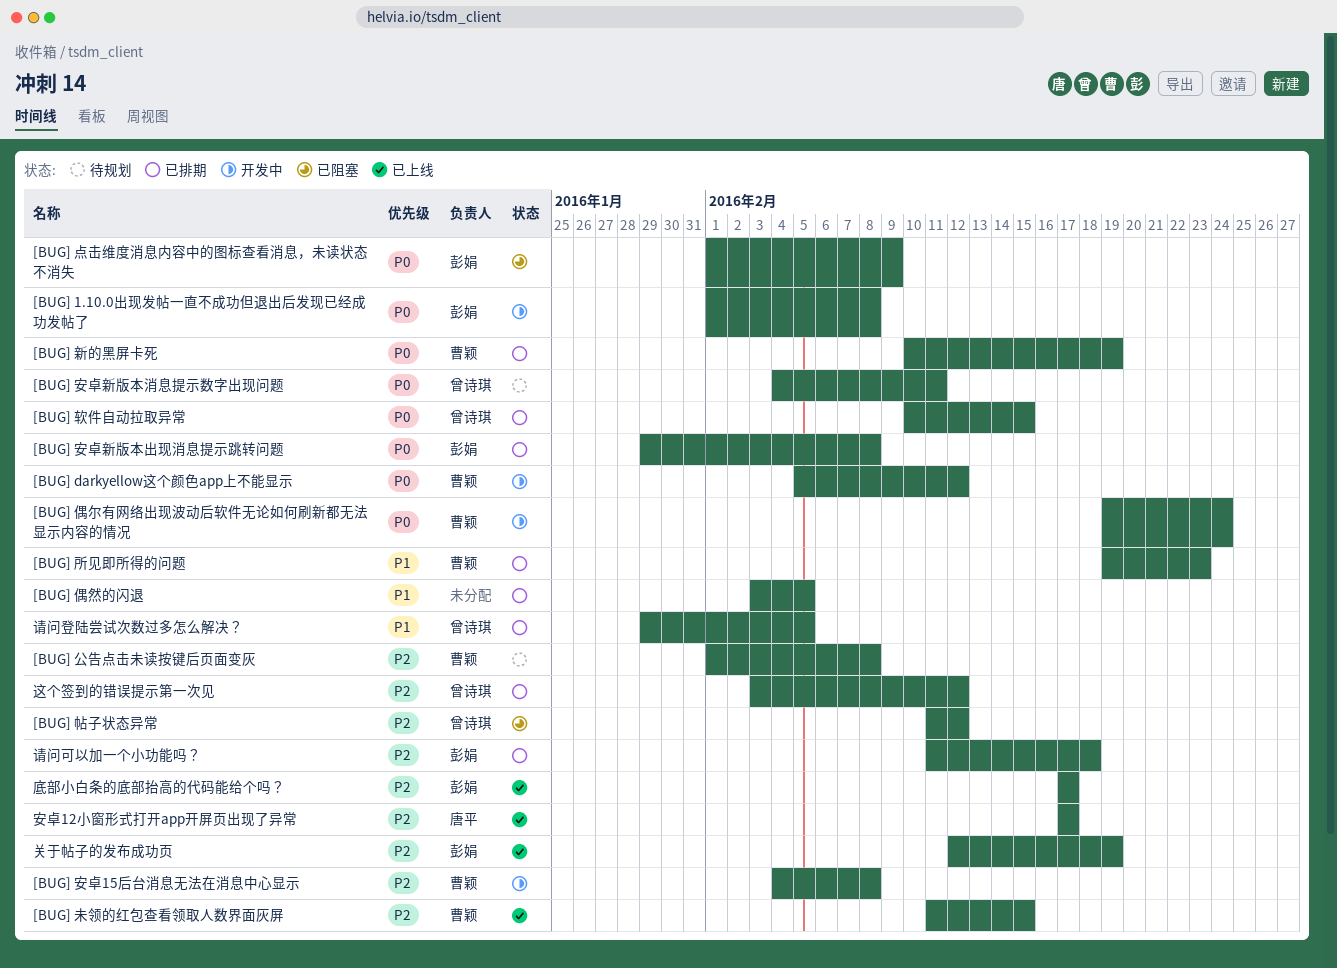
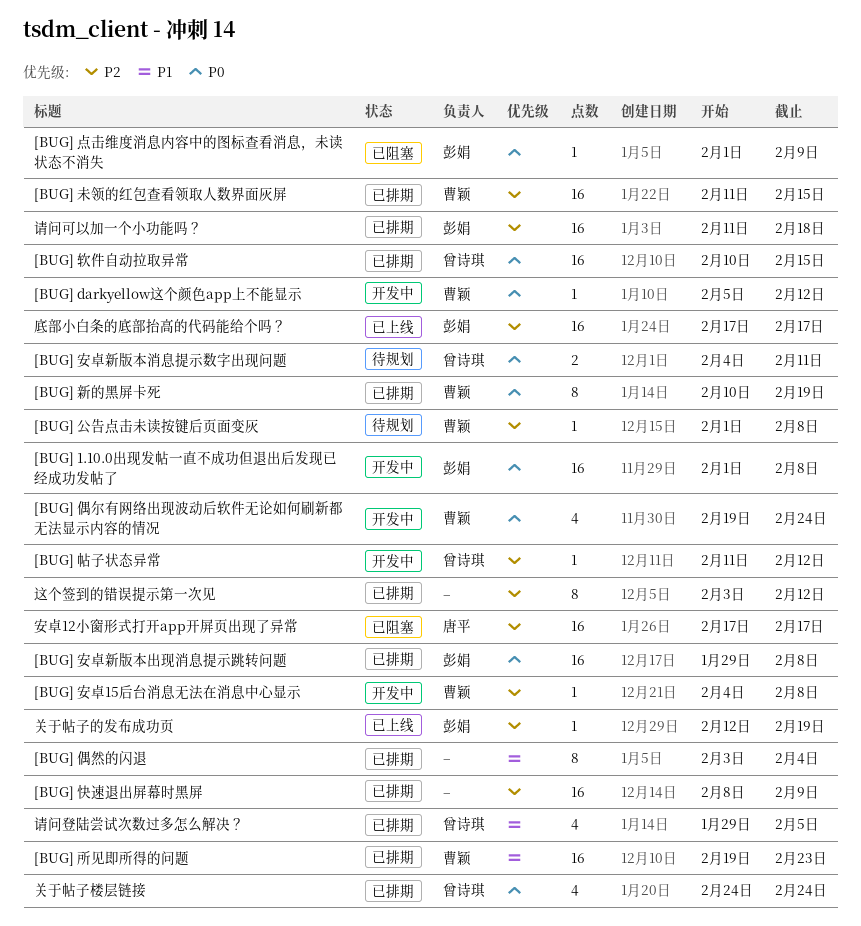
[BUG] 偶然的闪退, due: Feb 5 -> Feb 4
[BUG] 帖子状态异常, status: 已阻塞 -> 开发中
[BUG] 快速退出屏幕时黑屏: none -> present
[BUG] 未领的红包查看领取人数界面灰屏, status: 已上线 -> 已排期
关于帖子楼层链接: none -> present
安卓12小窗形式打开app开屏页出现了异常, status: 已上线 -> 已阻塞
这个签到的错误提示第一次见, owner: 曾诗琪 -> none

